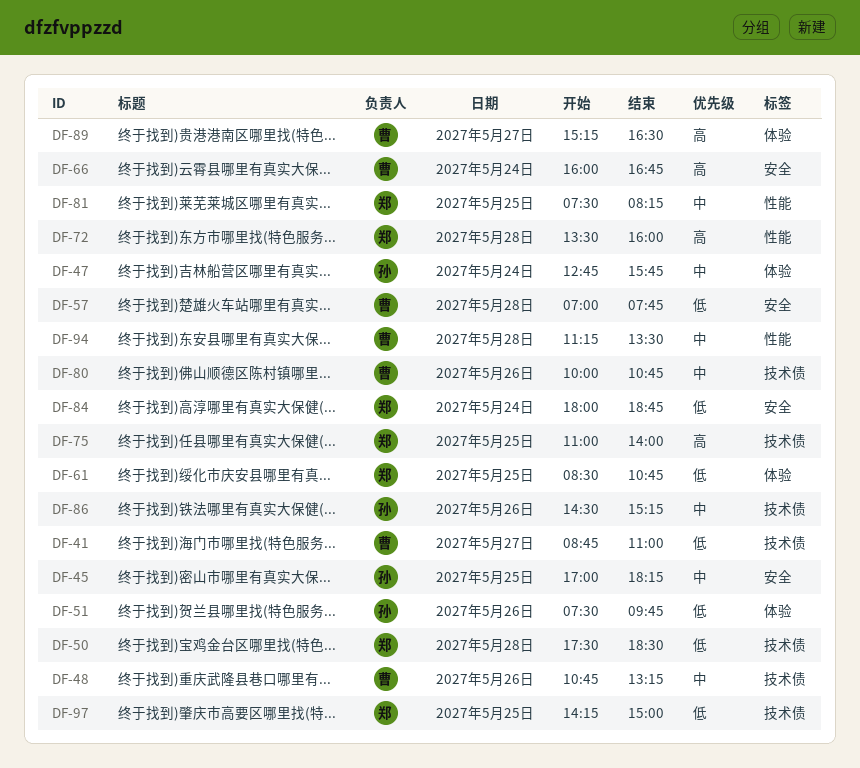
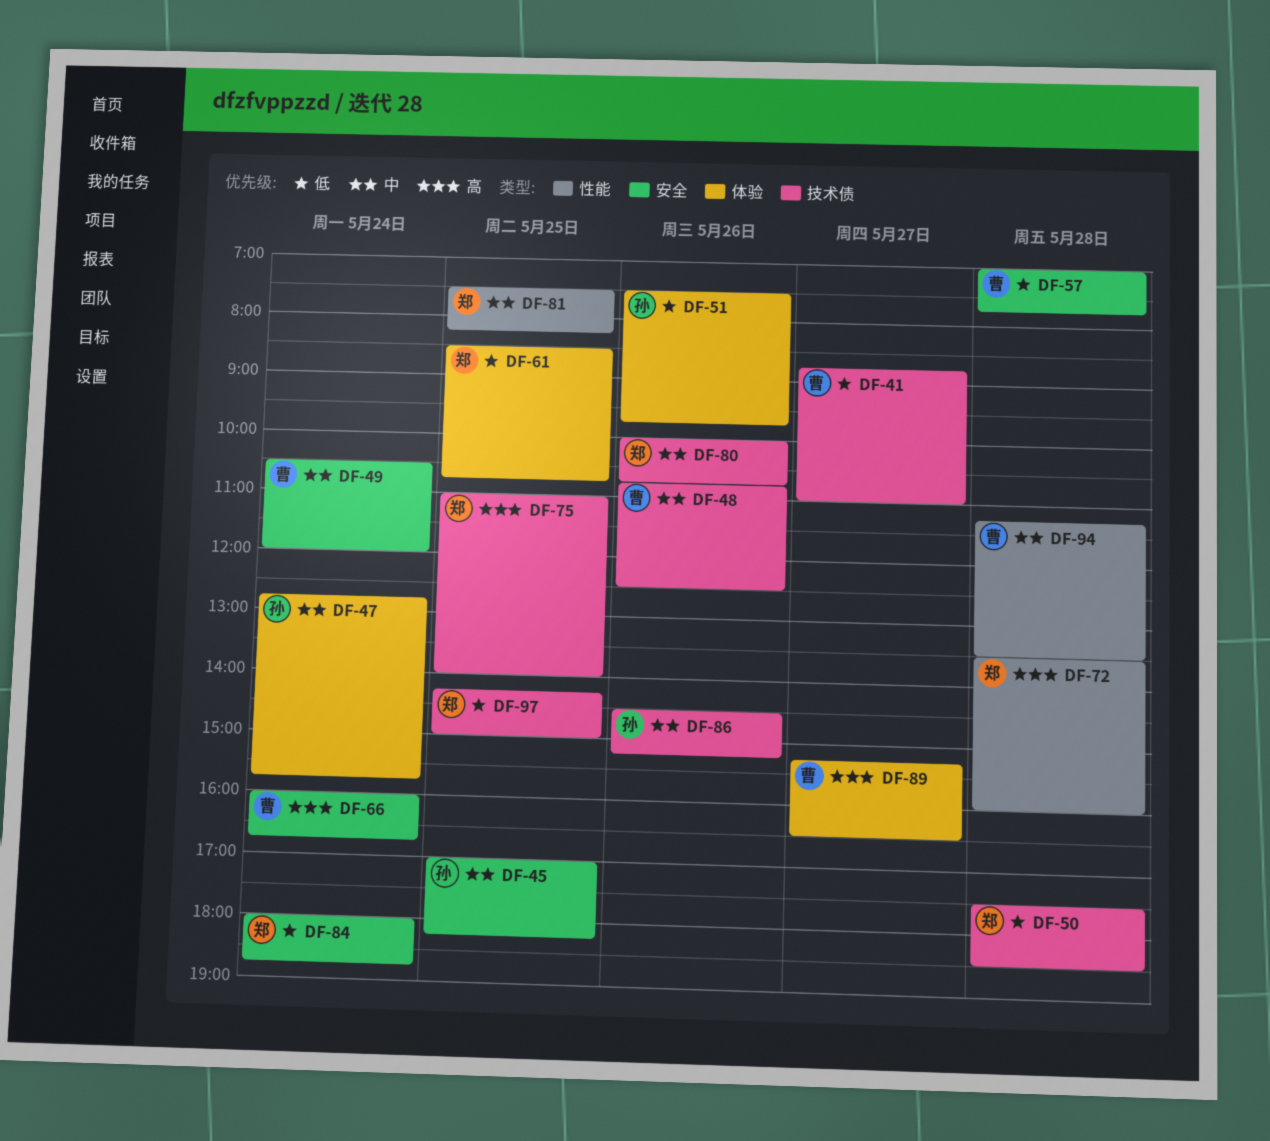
DF-48, ends: 13:15 -> 12:30
DF-49: none -> present
DF-80, owner: 曹 -> 郑

